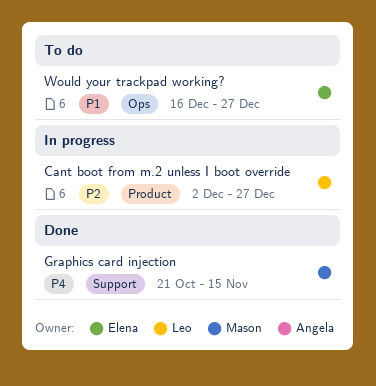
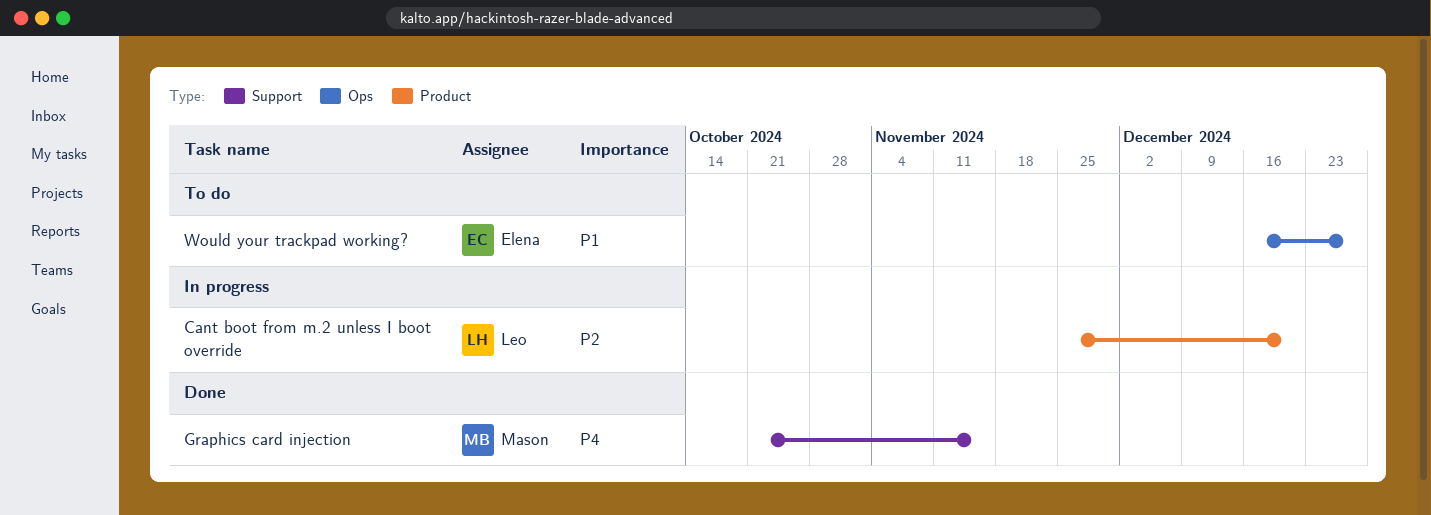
Cant boot from m.2 unless I boot override, start: Dec 2 -> Nov 25
Cant boot from m.2 unless I boot override, due: Dec 27 -> Dec 20

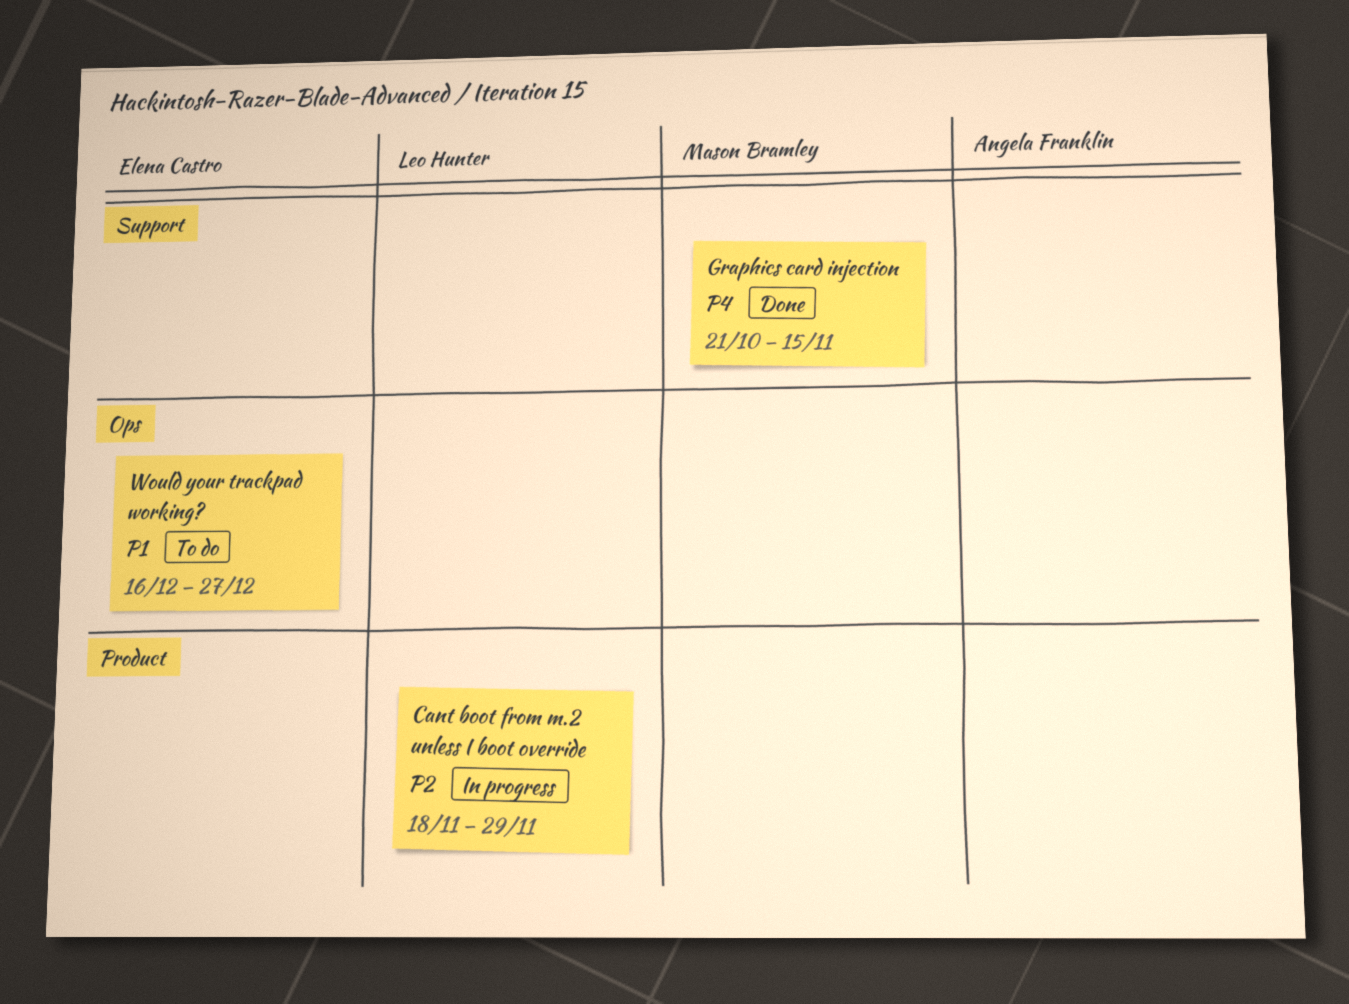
Cant boot from m.2 unless I boot override, start: Nov 25 -> Nov 18
Cant boot from m.2 unless I boot override, due: Dec 20 -> Nov 29

